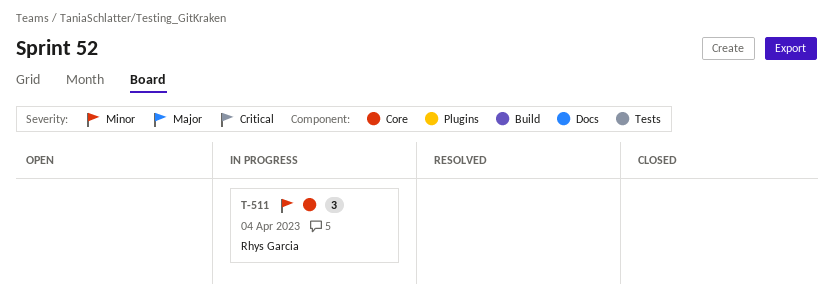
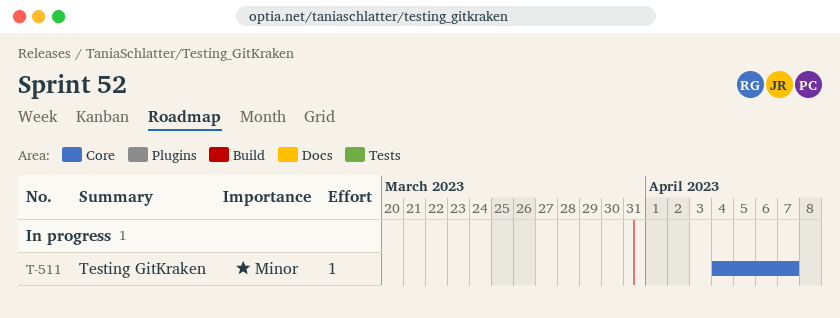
T-511, estimate: 3 -> 1
T-511, due: Apr 4 -> Apr 7

